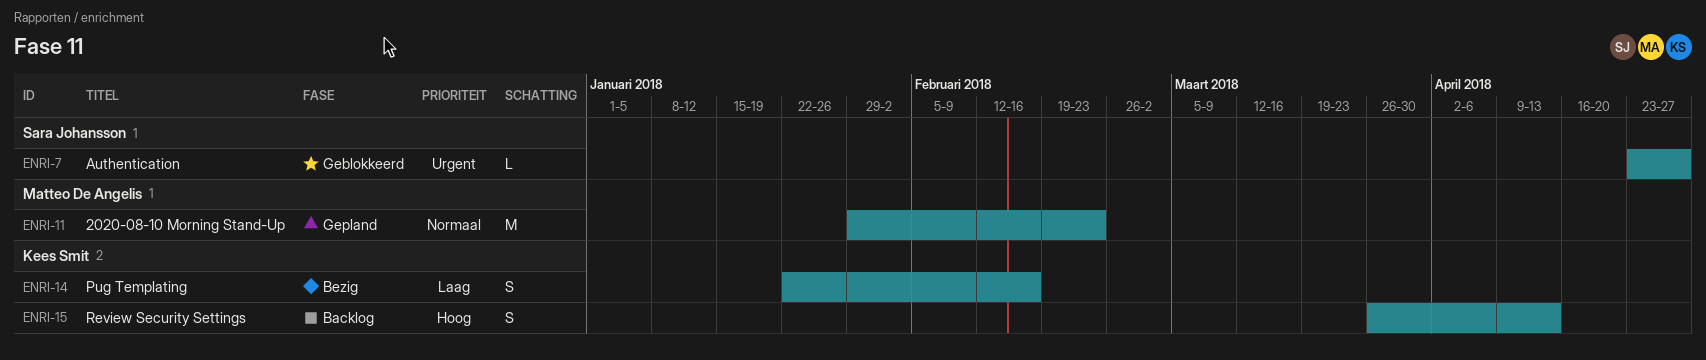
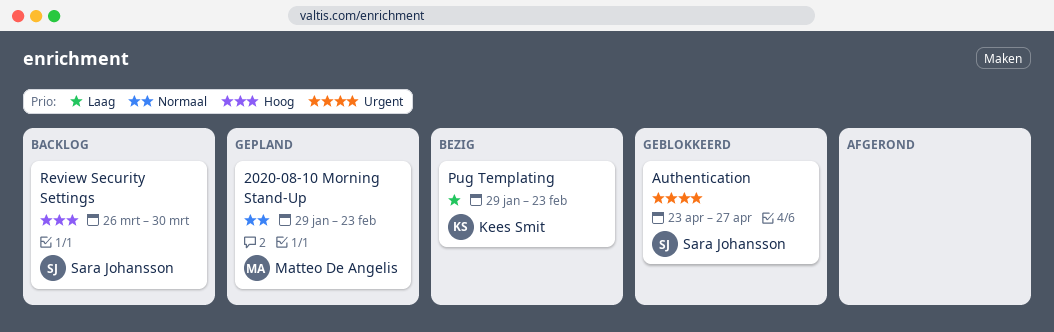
Pug Templating, start: Jan 22 -> Jan 29
Pug Templating, due: Feb 16 -> Feb 23
Review Security Settings, owner: Kees Smit -> Sara Johansson
Review Security Settings, due: Apr 13 -> Mar 30

